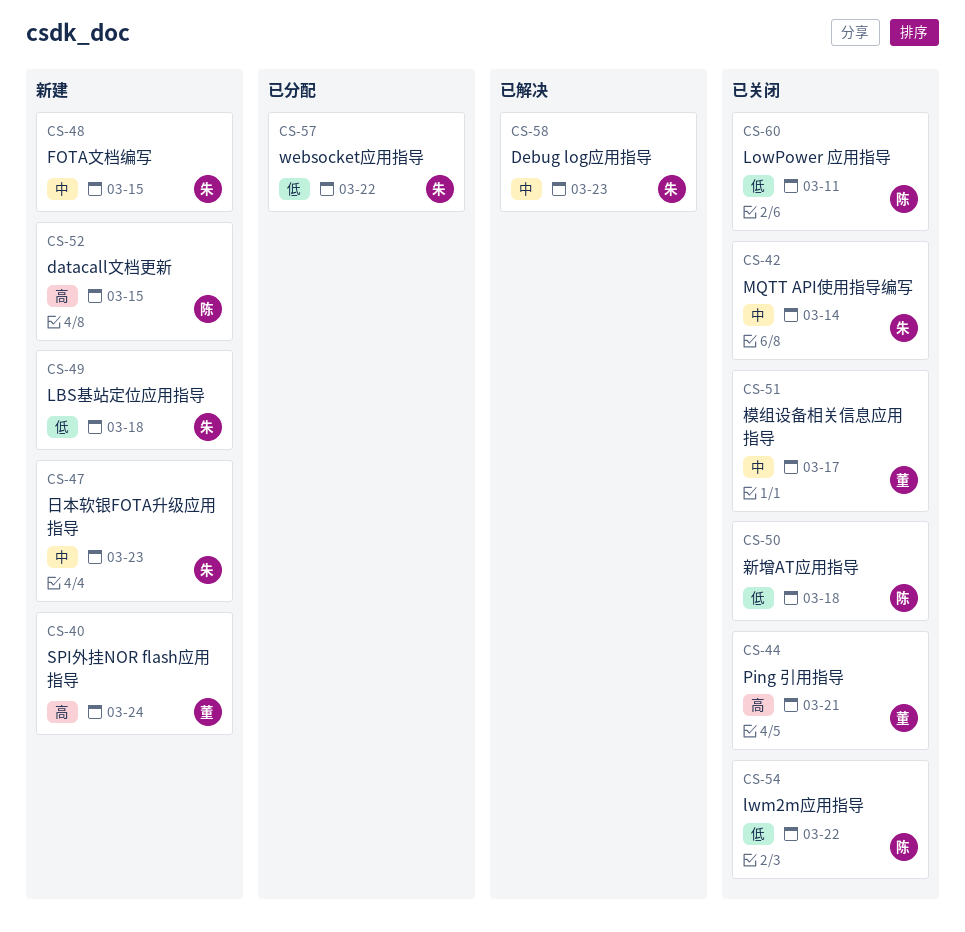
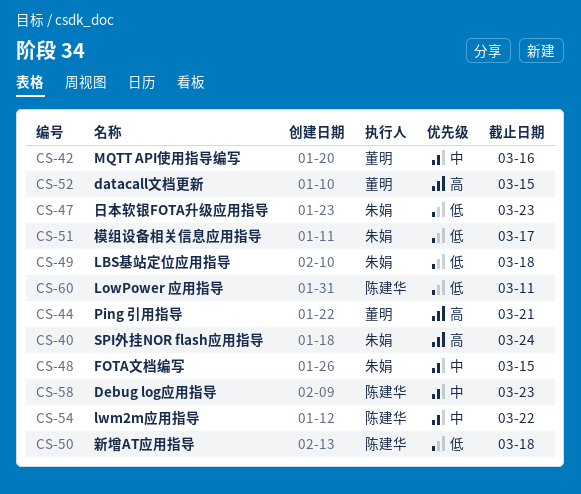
CS-40, owner: 董明 -> 朱娟
CS-42, owner: 朱娟 -> 董明
CS-42, due: Mar 14 -> Mar 16
CS-47, priority: 中 -> 低
CS-51, owner: 董明 -> 朱娟
CS-51, priority: 中 -> 低
CS-52, owner: 陈建华 -> 董明
CS-54, priority: 低 -> 中
CS-57: present -> none
CS-58, owner: 朱娟 -> 陈建华

